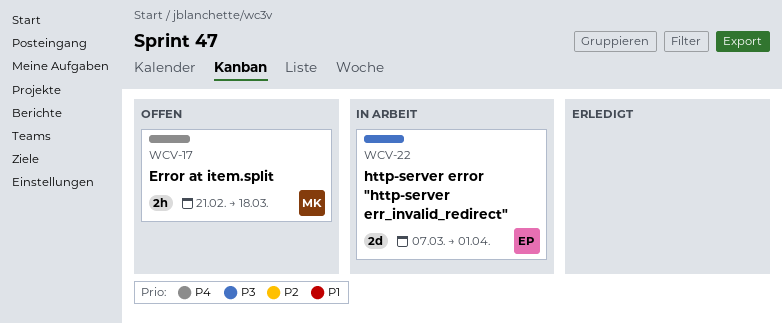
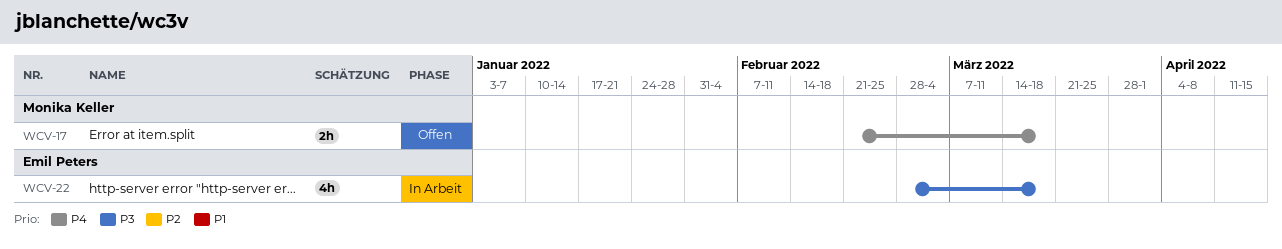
WCV-22, estimate: 2d -> 4h
WCV-22, start: Mar 7 -> Feb 28
WCV-22, due: Apr 1 -> Mar 18

